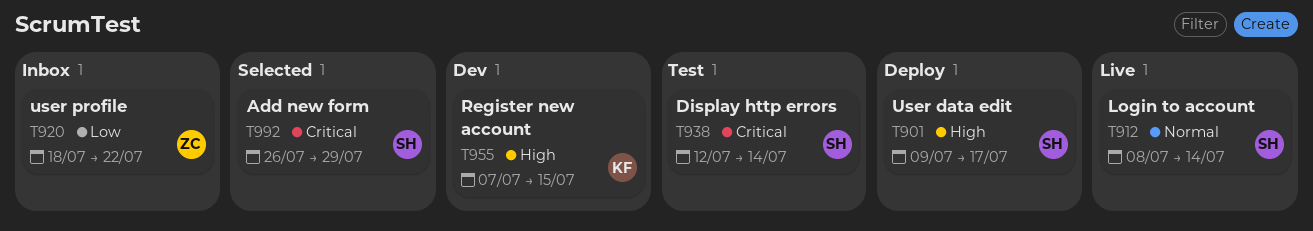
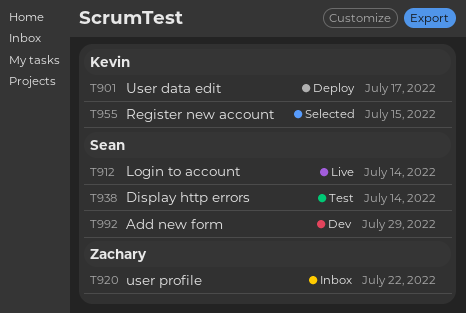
T901, owner: Sean -> Kevin
T955, status: Dev -> Selected
T992, status: Selected -> Dev

